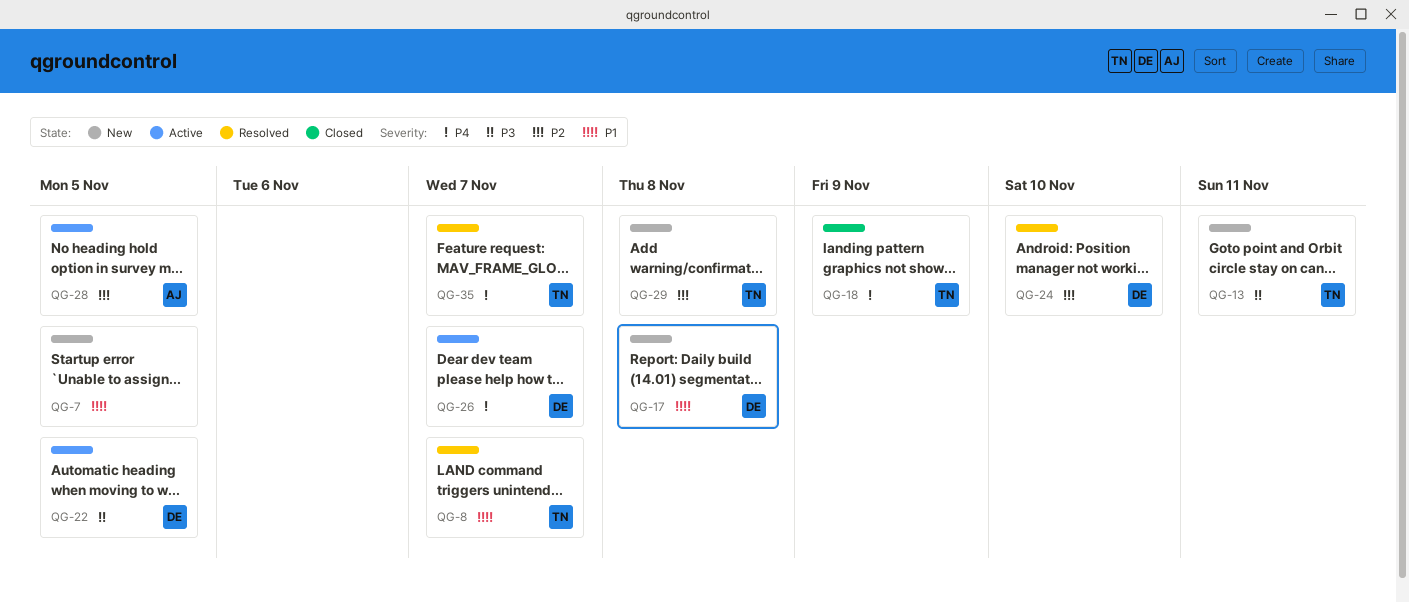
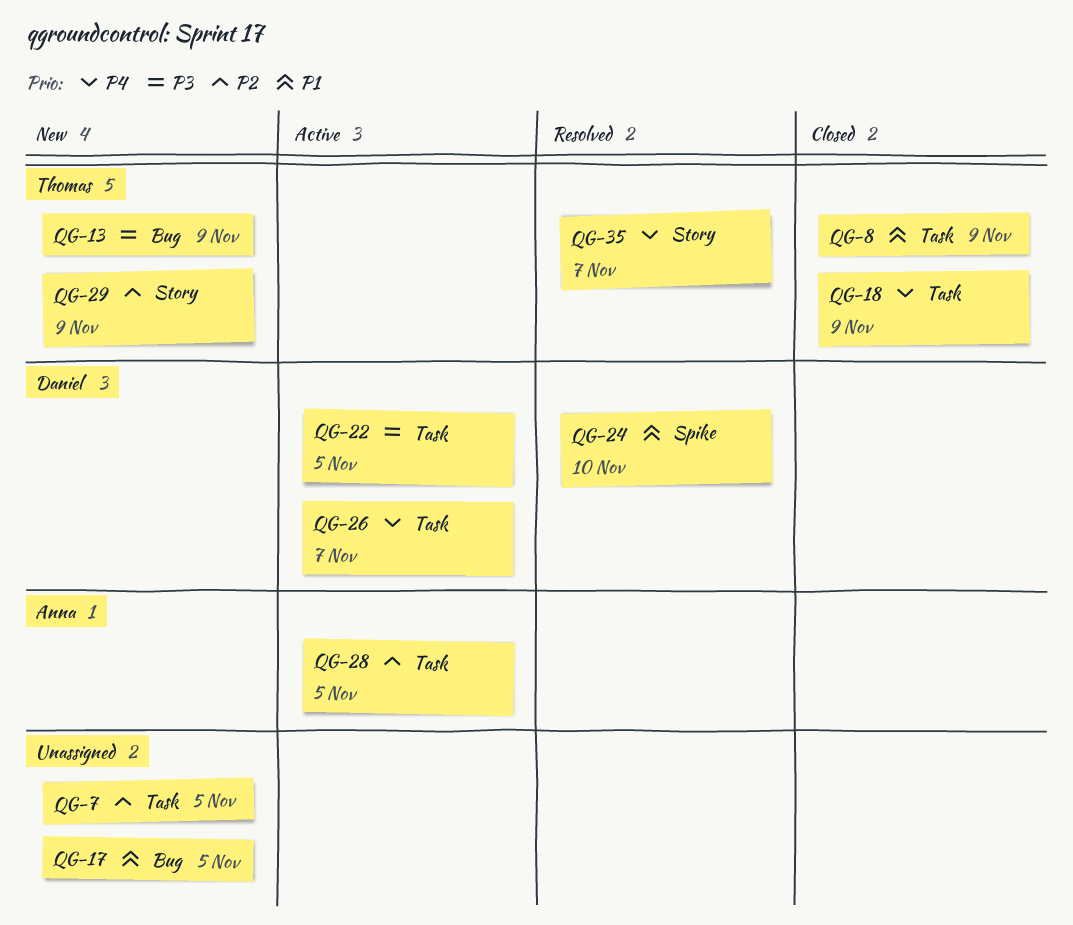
QG-7, priority: P1 -> P2
QG-8, status: Resolved -> Closed
QG-8, due: Nov 7 -> Nov 9
QG-13, due: Nov 11 -> Nov 9
QG-17, owner: Daniel -> none
QG-17, due: Nov 8 -> Nov 5
QG-24, priority: P2 -> P1
QG-29, due: Nov 8 -> Nov 9

